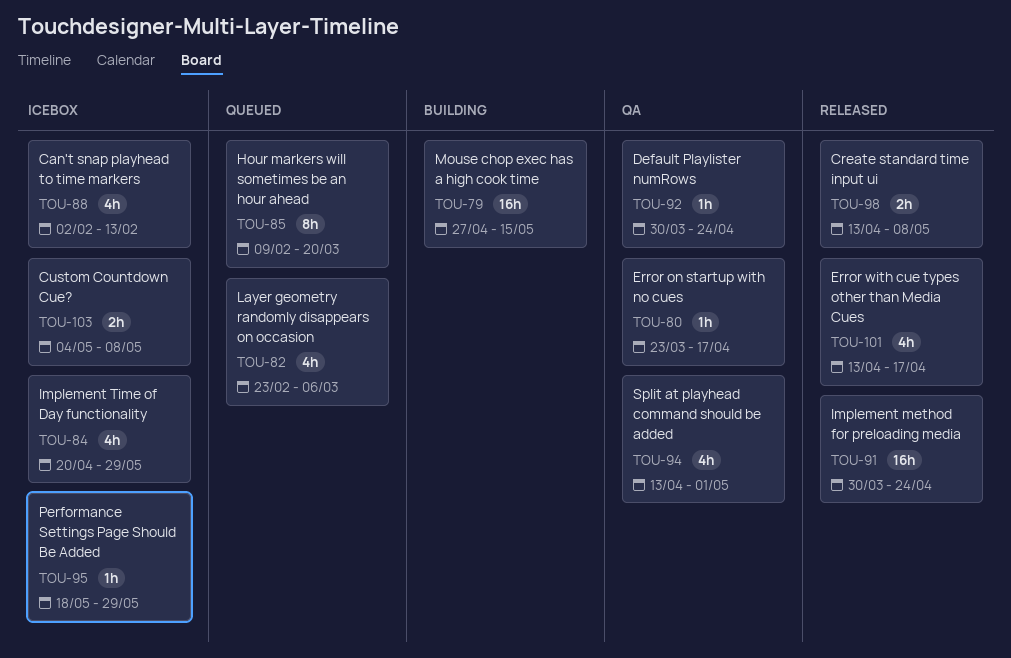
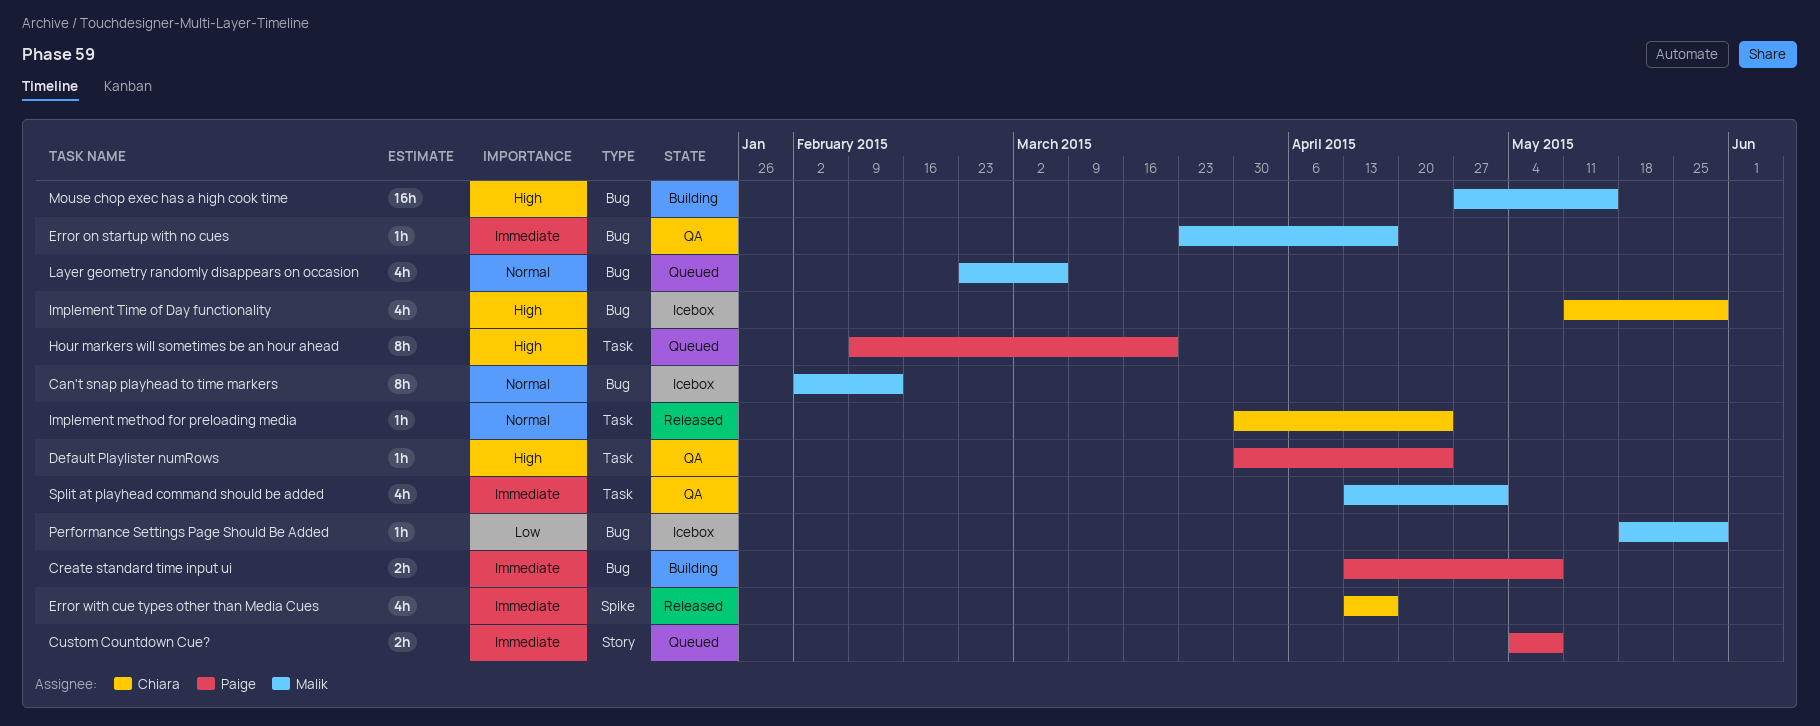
Can't snap playhead to time markers, estimate: 4h -> 8h
Create standard time input ui, status: Released -> Building
Custom Countdown Cue?, status: Icebox -> Queued
Implement method for preloading media, estimate: 16h -> 1h
Implement Time of Day functionality, start: Apr 20 -> May 11

